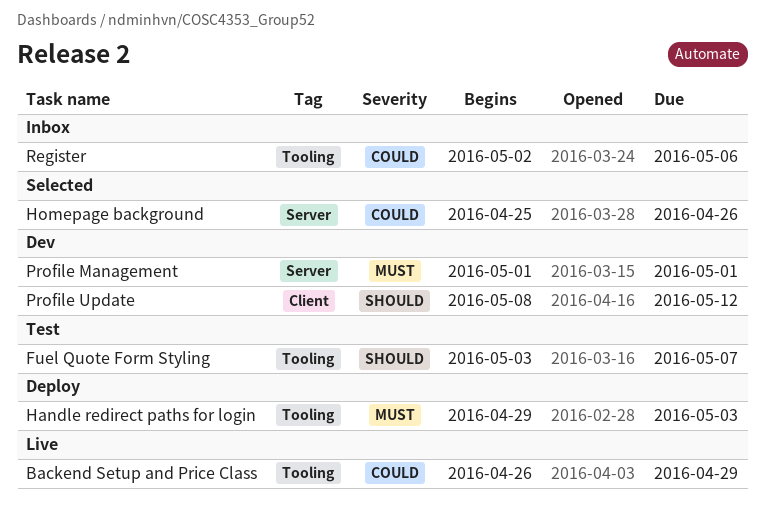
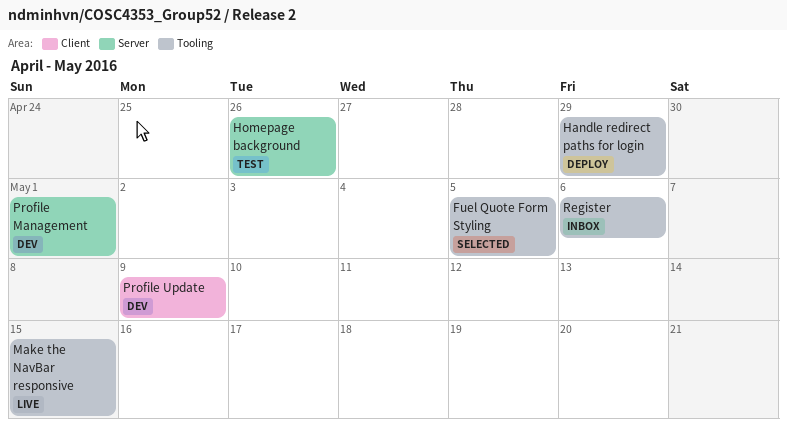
Backend Setup and Price Class: present -> none
Fuel Quote Form Styling, status: Test -> Selected
Fuel Quote Form Styling, due: May 7 -> May 5
Handle redirect paths for login, due: May 3 -> Apr 29
Homepage background, status: Selected -> Test
Make the NavBar responsive: none -> present
Profile Update, due: May 12 -> May 9

